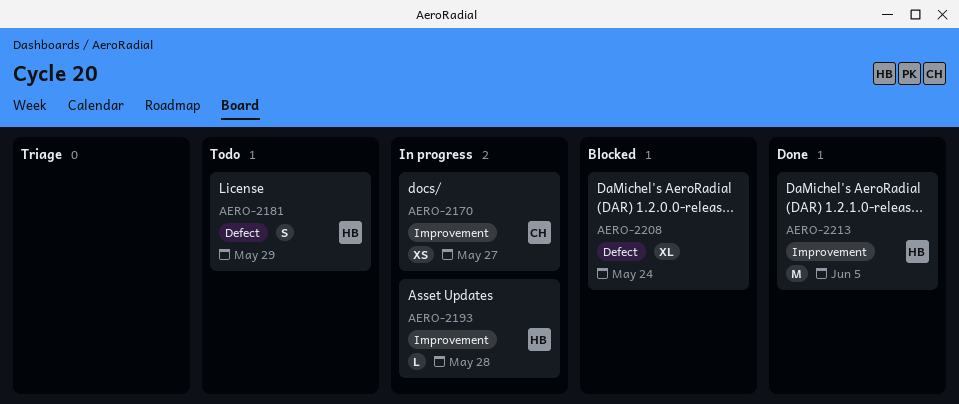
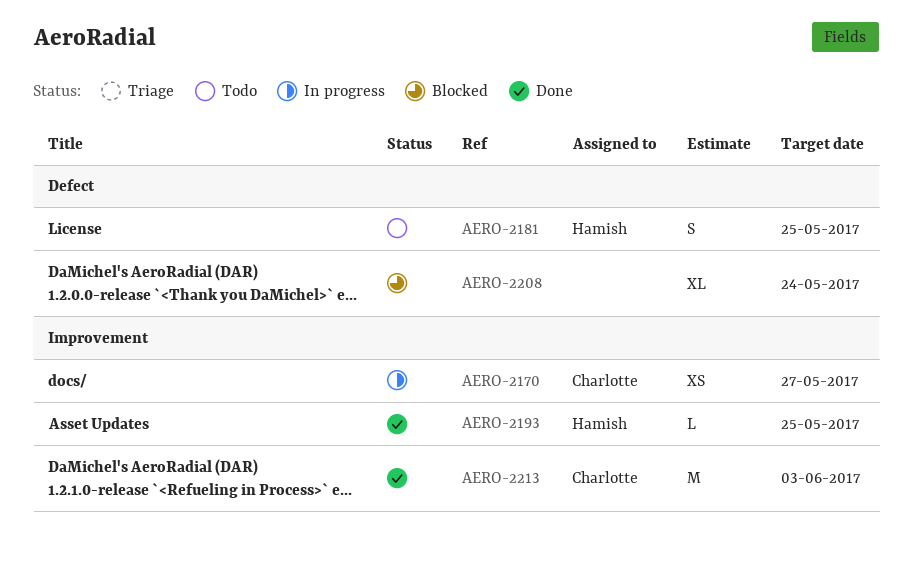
AERO-2181, due: May 29 -> May 25
AERO-2193, status: In progress -> Done
AERO-2193, due: May 28 -> May 25
AERO-2213, owner: Hamish -> Charlotte
AERO-2213, due: Jun 5 -> Jun 3

